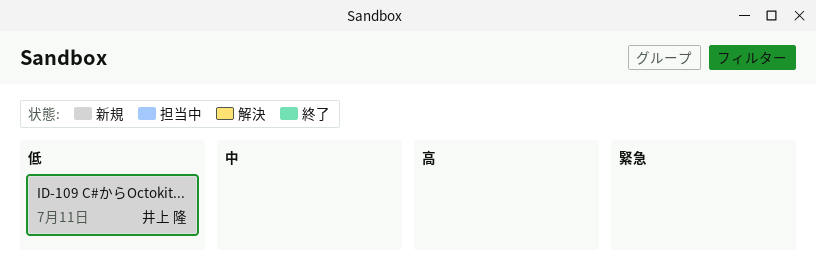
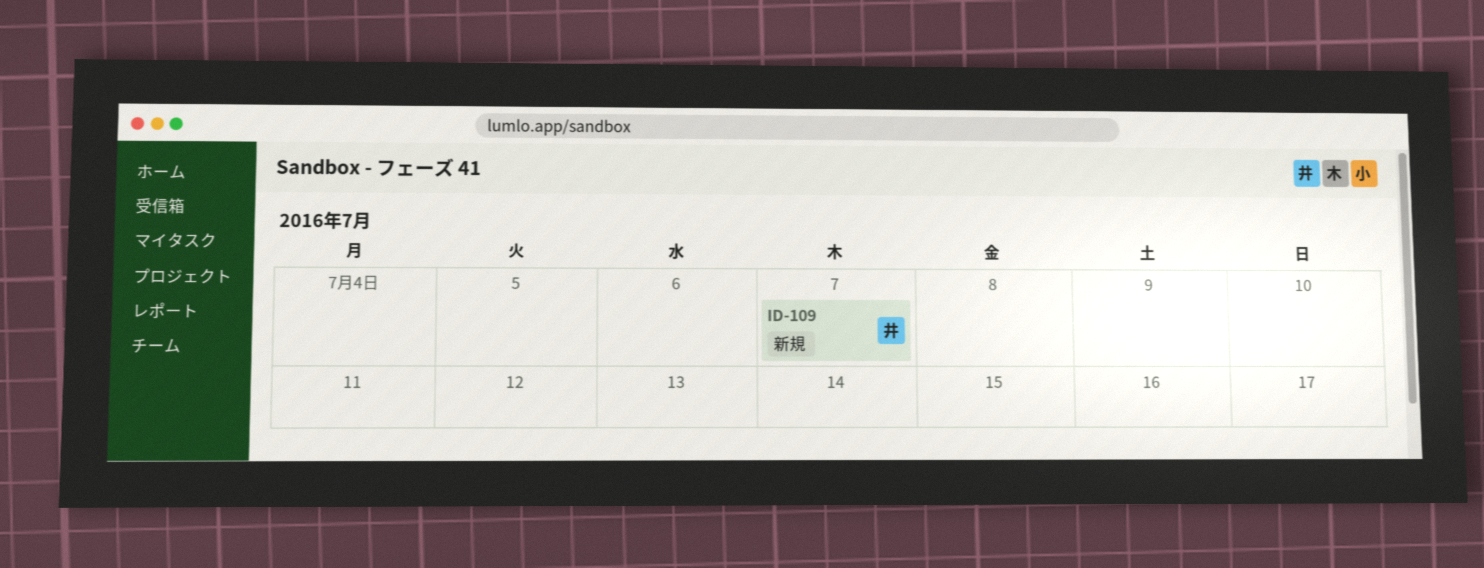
ID-109, due: Jul 11 -> Jul 7

